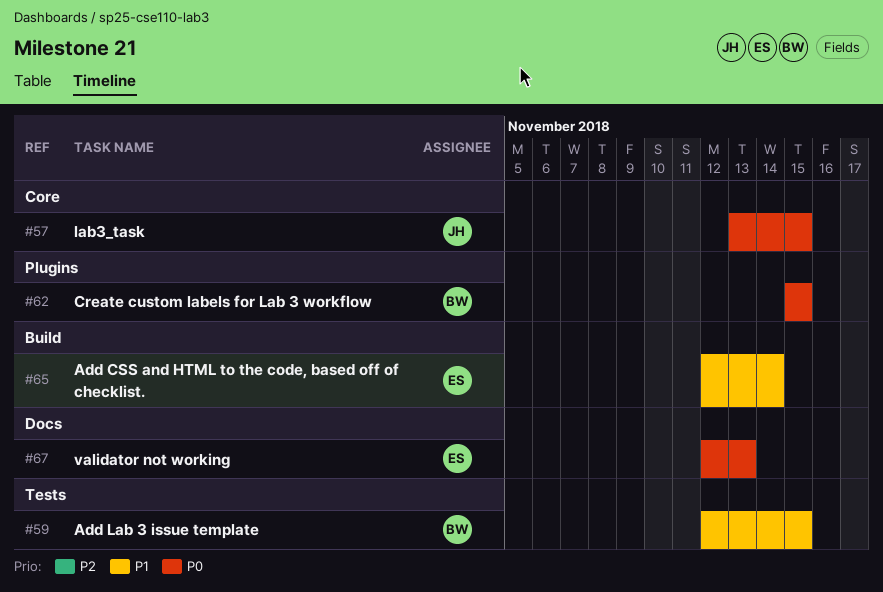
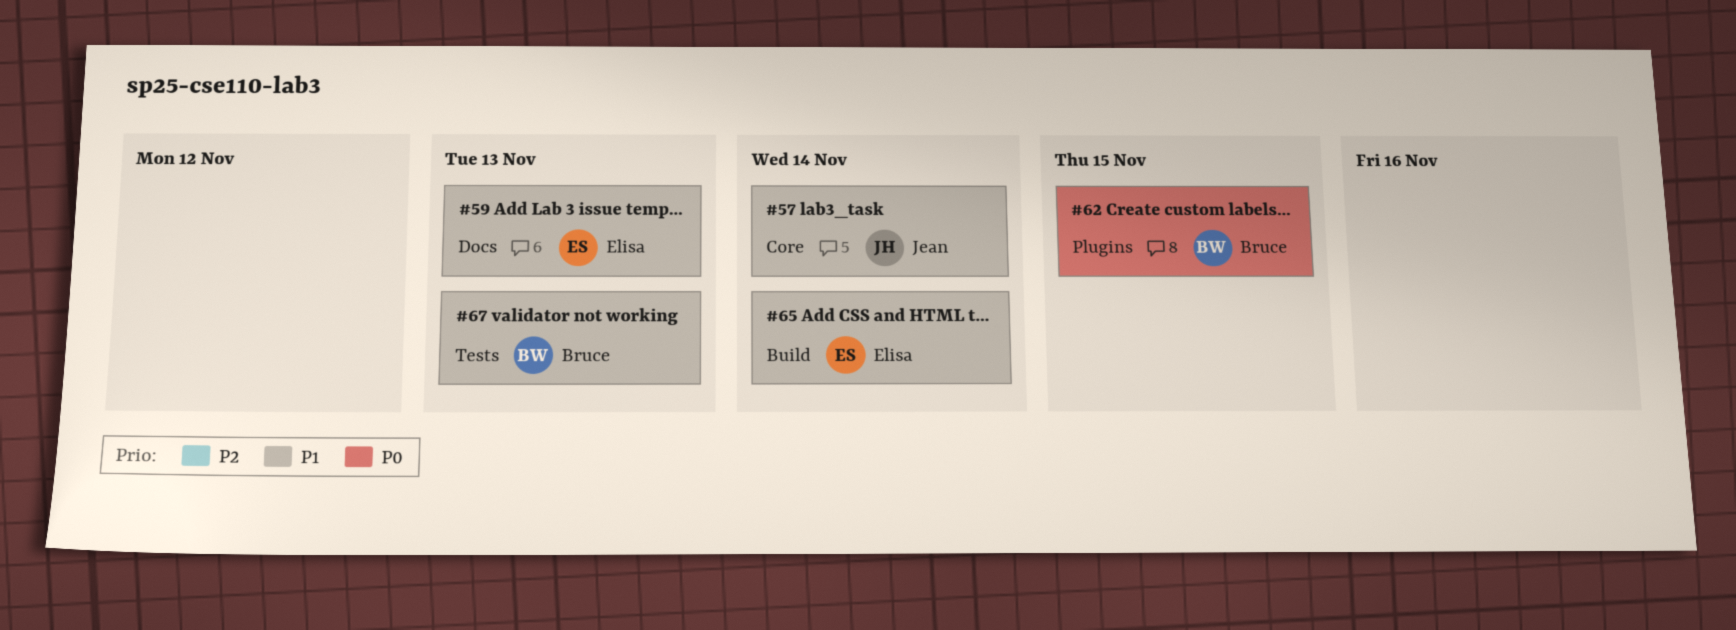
#57, priority: P0 -> P1
#57, due: Nov 15 -> Nov 14
#59, owner: Bruce -> Elisa
#59, label: Tests -> Docs
#59, due: Nov 15 -> Nov 13
#67, owner: Elisa -> Bruce
#67, priority: P0 -> P1
#67, label: Docs -> Tests

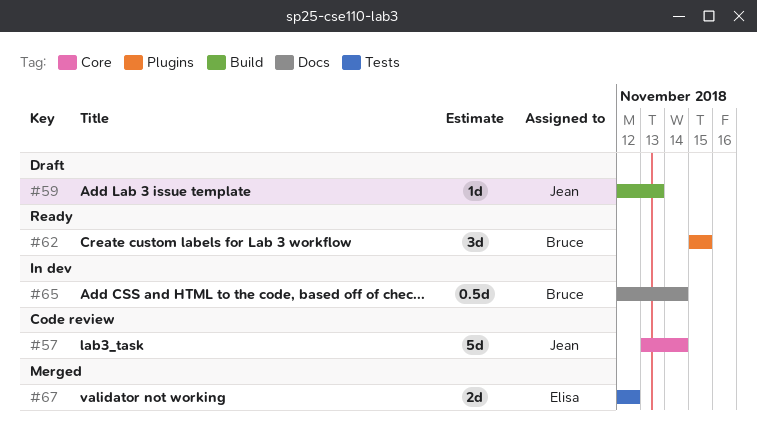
#59, owner: Elisa -> Jean
#59, label: Docs -> Build
#65, owner: Elisa -> Bruce
#65, label: Build -> Docs
#67, owner: Bruce -> Elisa
#67, due: Nov 13 -> Nov 12

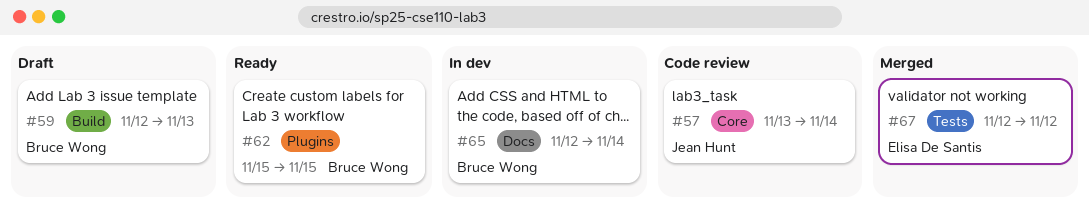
#59, owner: Jean Hunt -> Bruce Wong

